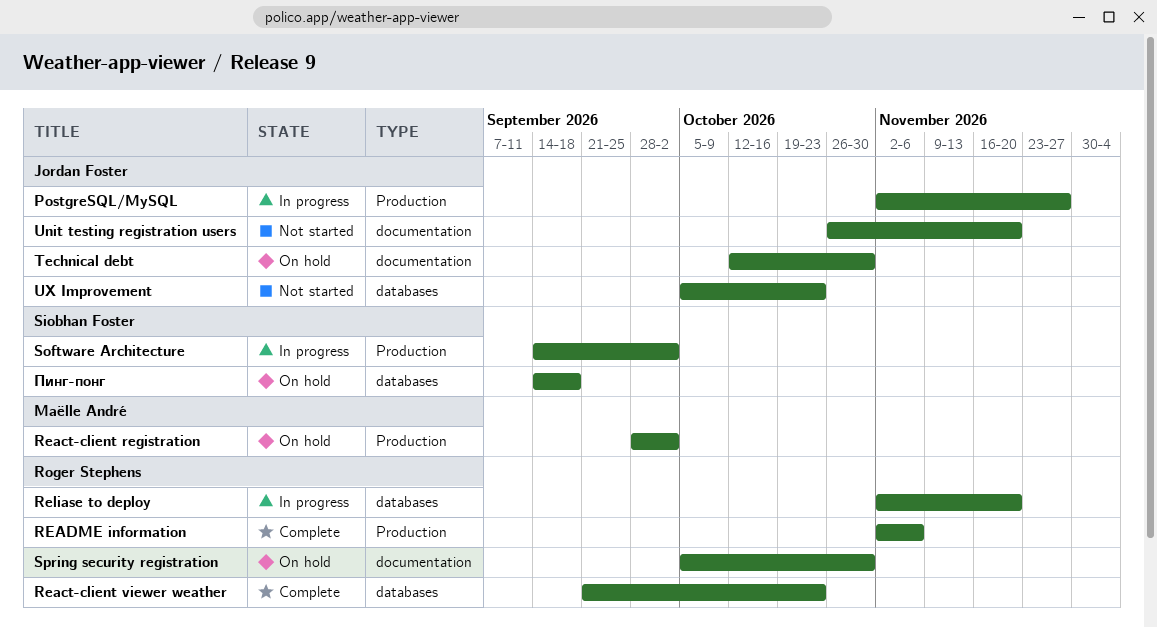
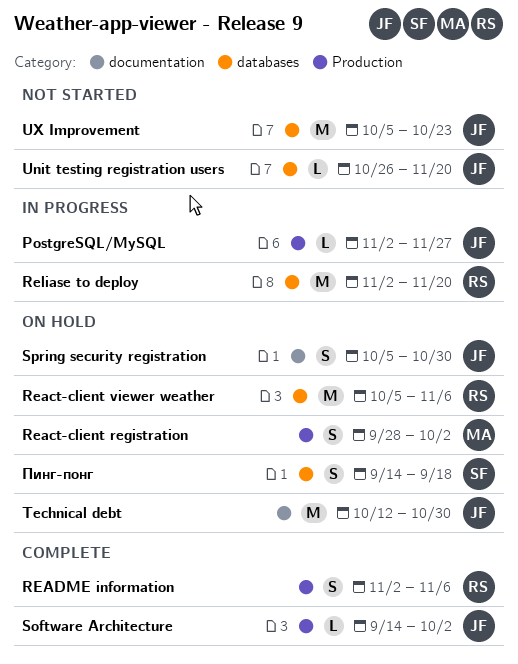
React-client viewer weather, status: Complete -> On hold
React-client viewer weather, start: Sep 21 -> Oct 5
React-client viewer weather, due: Oct 23 -> Nov 6
Software Architecture, status: In progress -> Complete
Software Architecture, owner: Siobhan Foster -> Jordan Foster
Spring security registration, owner: Roger Stephens -> Jordan Foster
Unit testing registration users, label: documentation -> databases

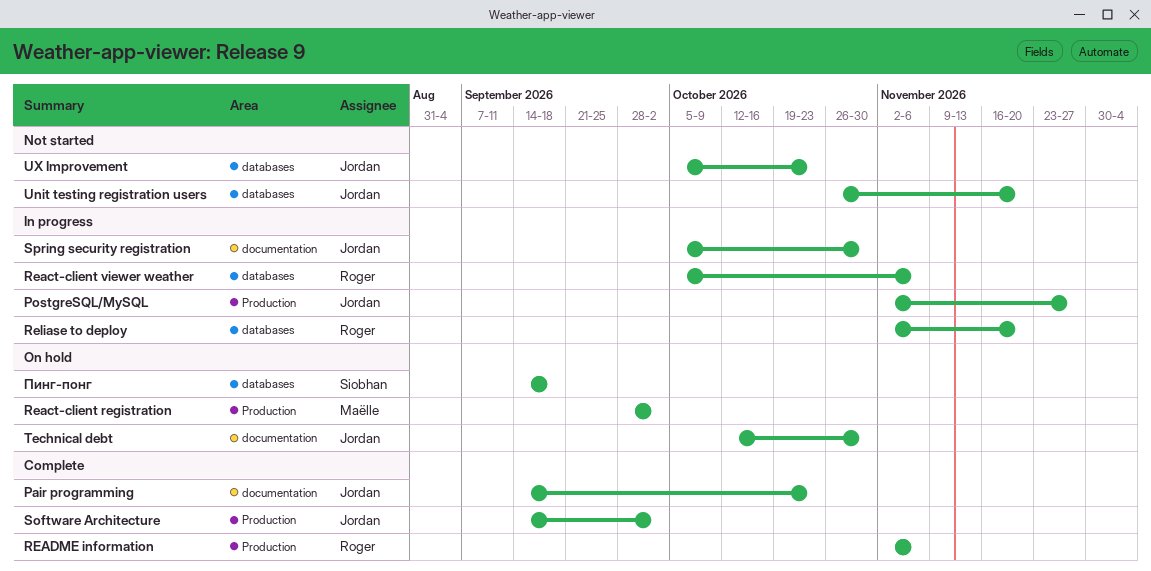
Pair programming: none -> present
React-client viewer weather, status: On hold -> In progress
Spring security registration, status: On hold -> In progress

